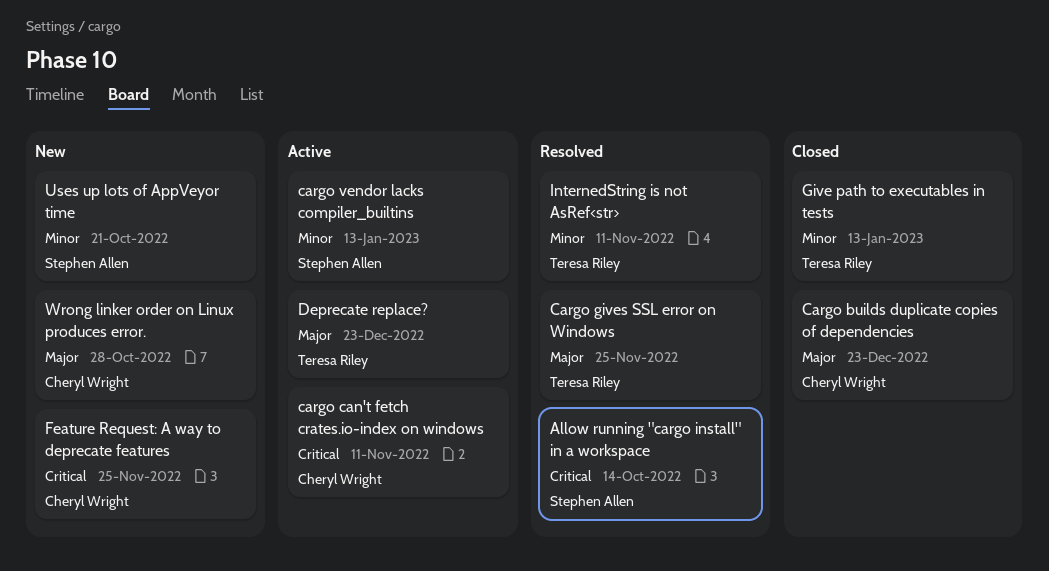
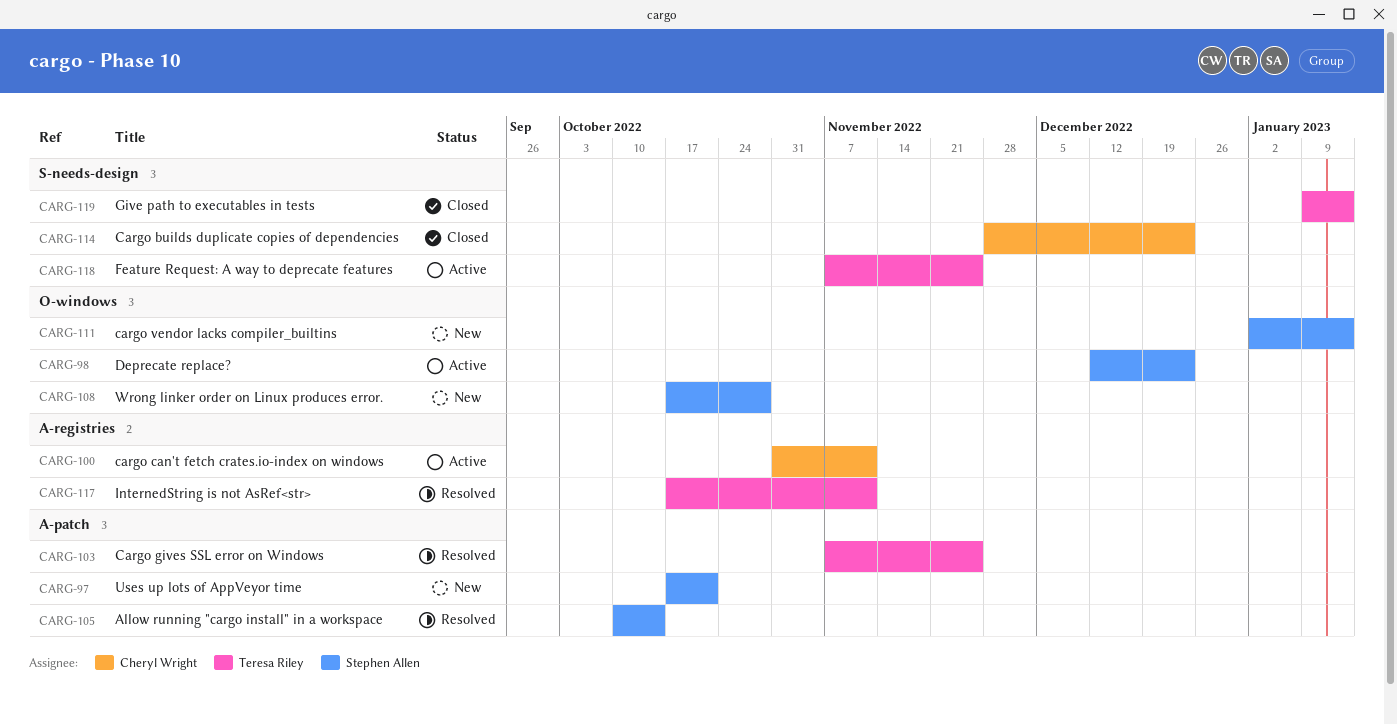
cargo vendor lacks compiler_builtins, status: Active -> New
Deprecate replace?, owner: Teresa Riley -> Stephen Allen
Feature Request: A way to deprecate features, status: New -> Active
Feature Request: A way to deprecate features, owner: Cheryl Wright -> Teresa Riley
Wrong linker order on Linux produces error., owner: Cheryl Wright -> Stephen Allen

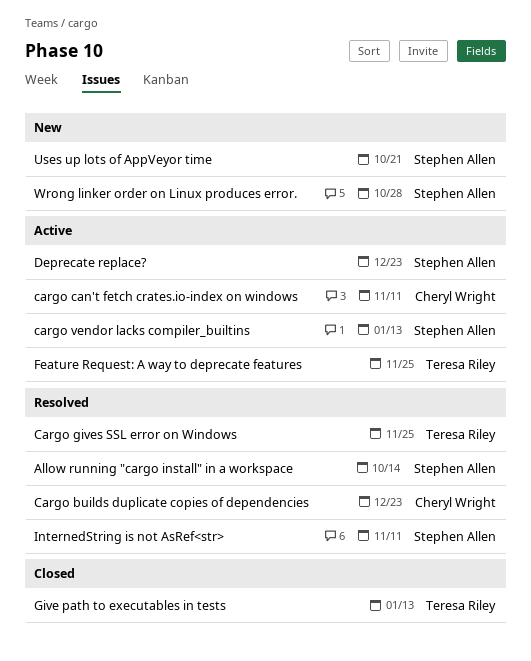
Cargo builds duplicate copies of dependencies, status: Closed -> Resolved
cargo vendor lacks compiler_builtins, status: New -> Active
InternedString is not AsRef<str>, owner: Teresa Riley -> Stephen Allen

